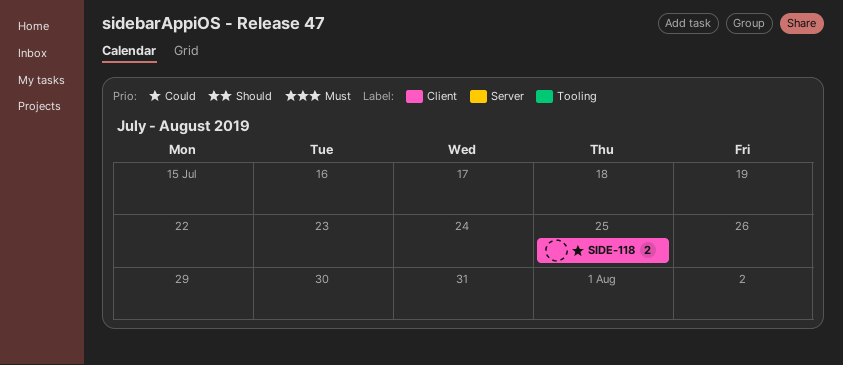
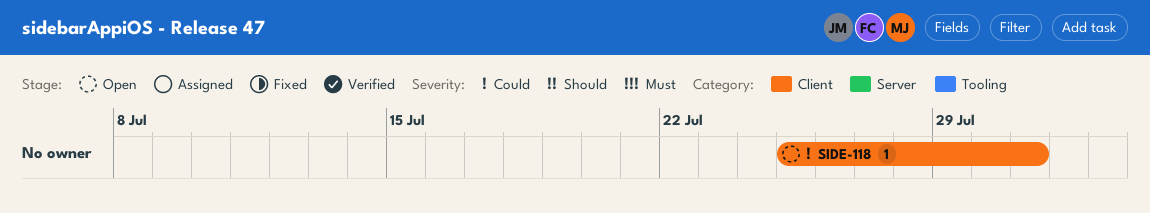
SIDE-118, estimate: 2 -> 1
SIDE-118, due: Jul 25 -> Jul 31

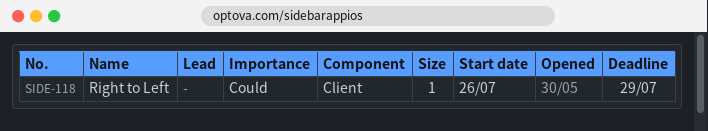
SIDE-118, start: Jul 25 -> Jul 26
SIDE-118, due: Jul 31 -> Jul 29

